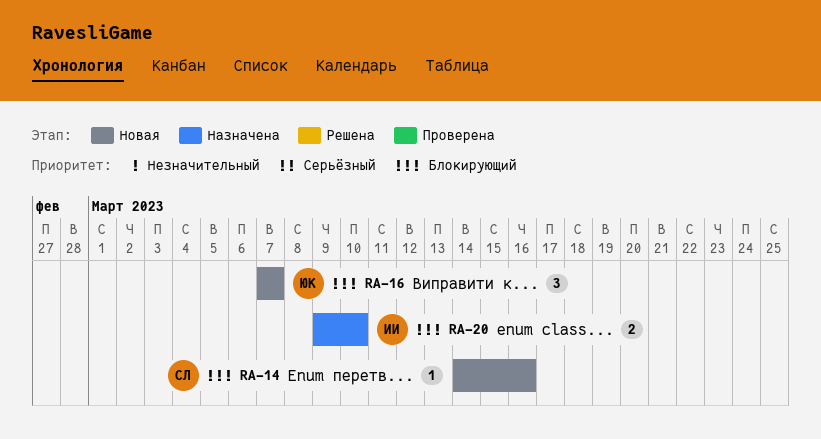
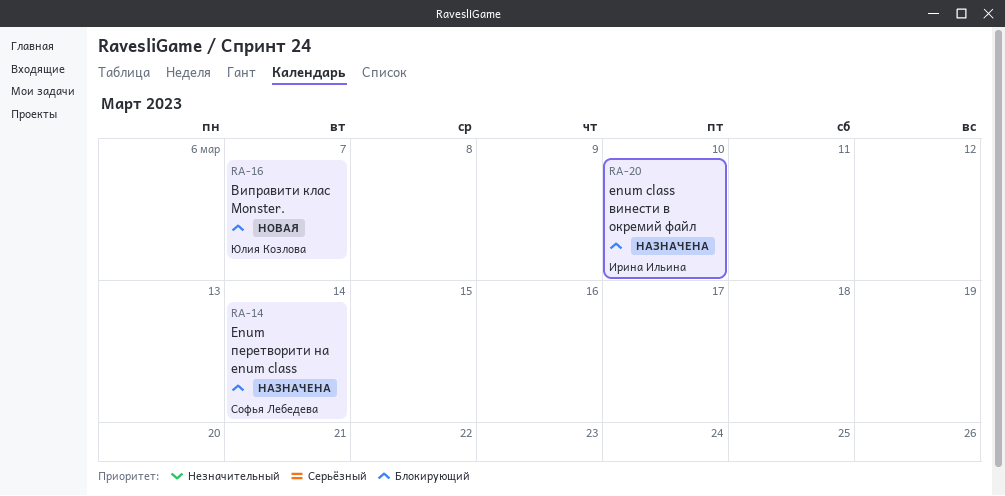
RA-14, status: Новая -> Назначена
RA-14, due: Mar 16 -> Mar 14

